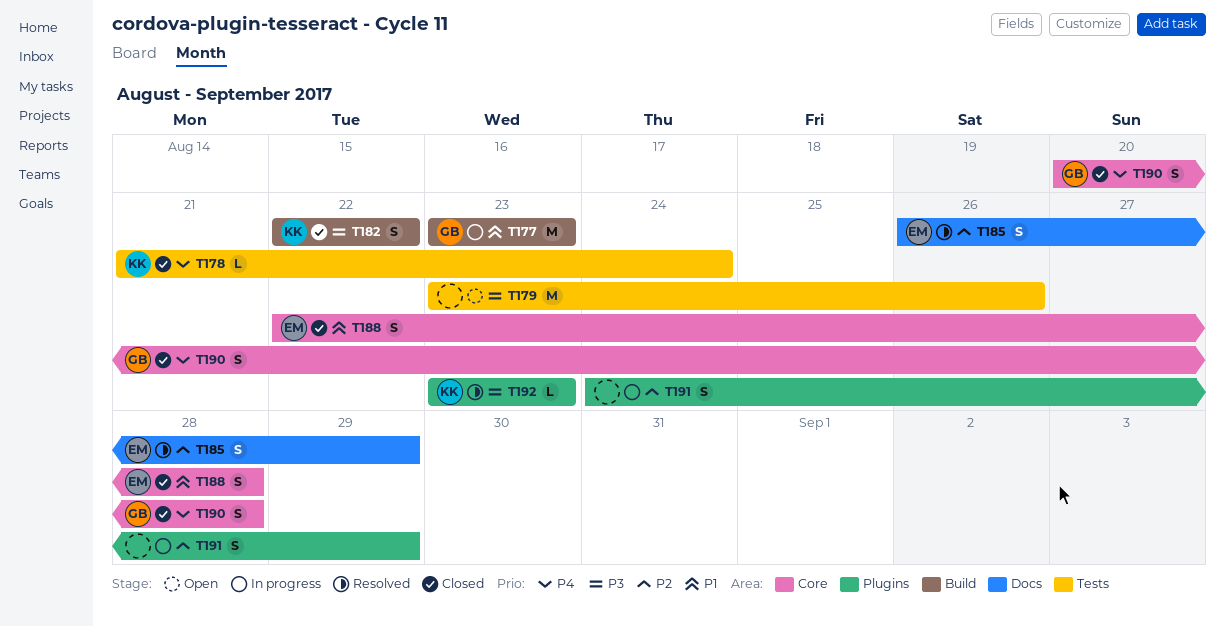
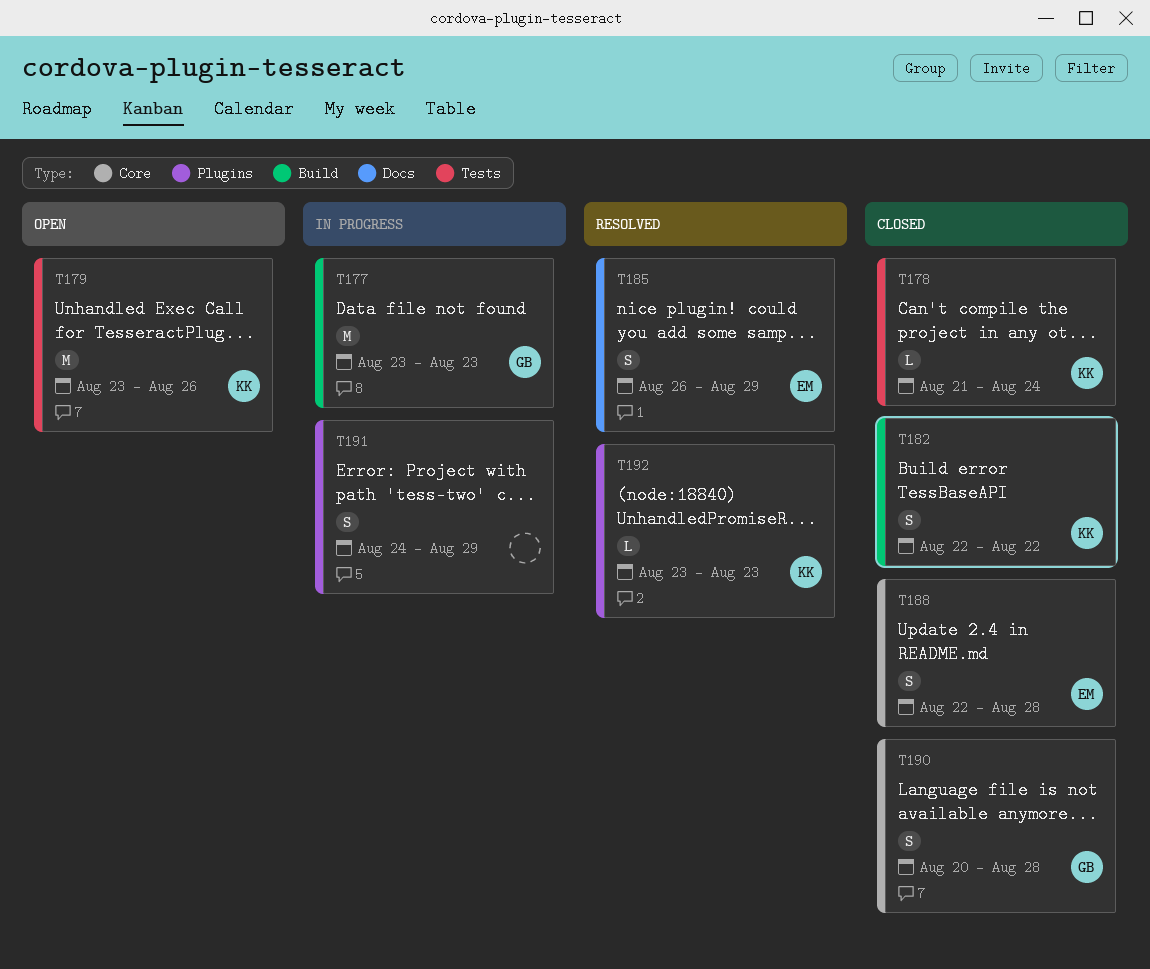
T179, owner: none -> KK

